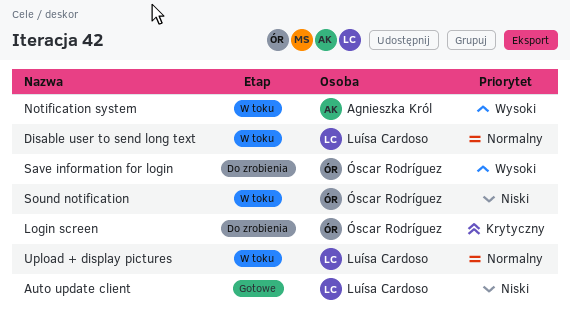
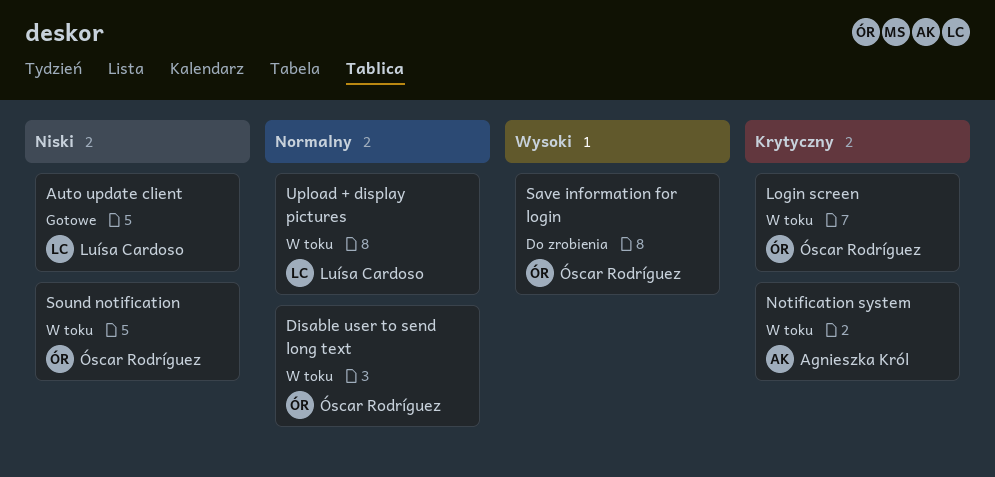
Disable user to send long text, owner: Luísa Cardoso -> Óscar Rodríguez
Login screen, status: Do zrobienia -> W toku
Notification system, priority: Wysoki -> Krytyczny

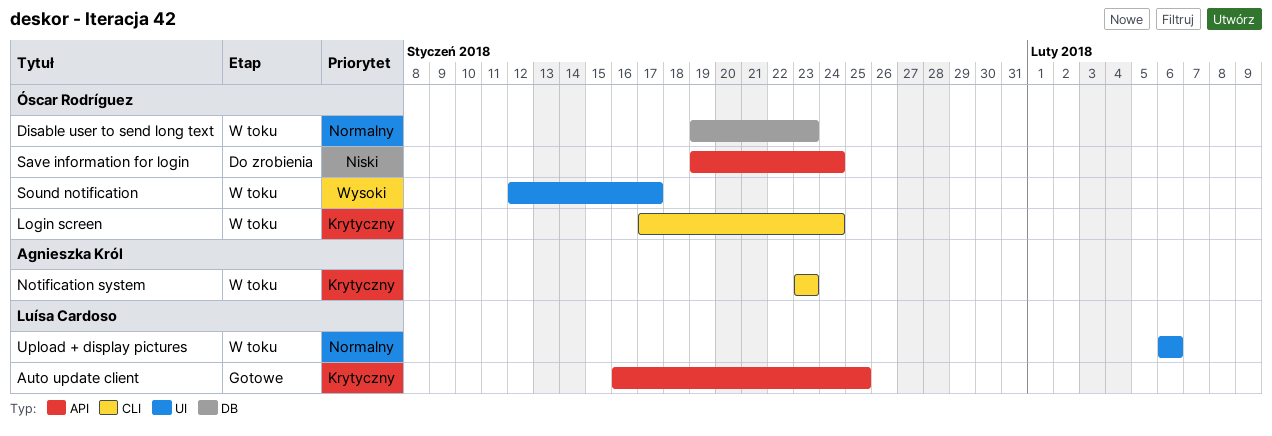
Auto update client, priority: Niski -> Krytyczny
Save information for login, priority: Wysoki -> Niski
Sound notification, priority: Niski -> Wysoki

